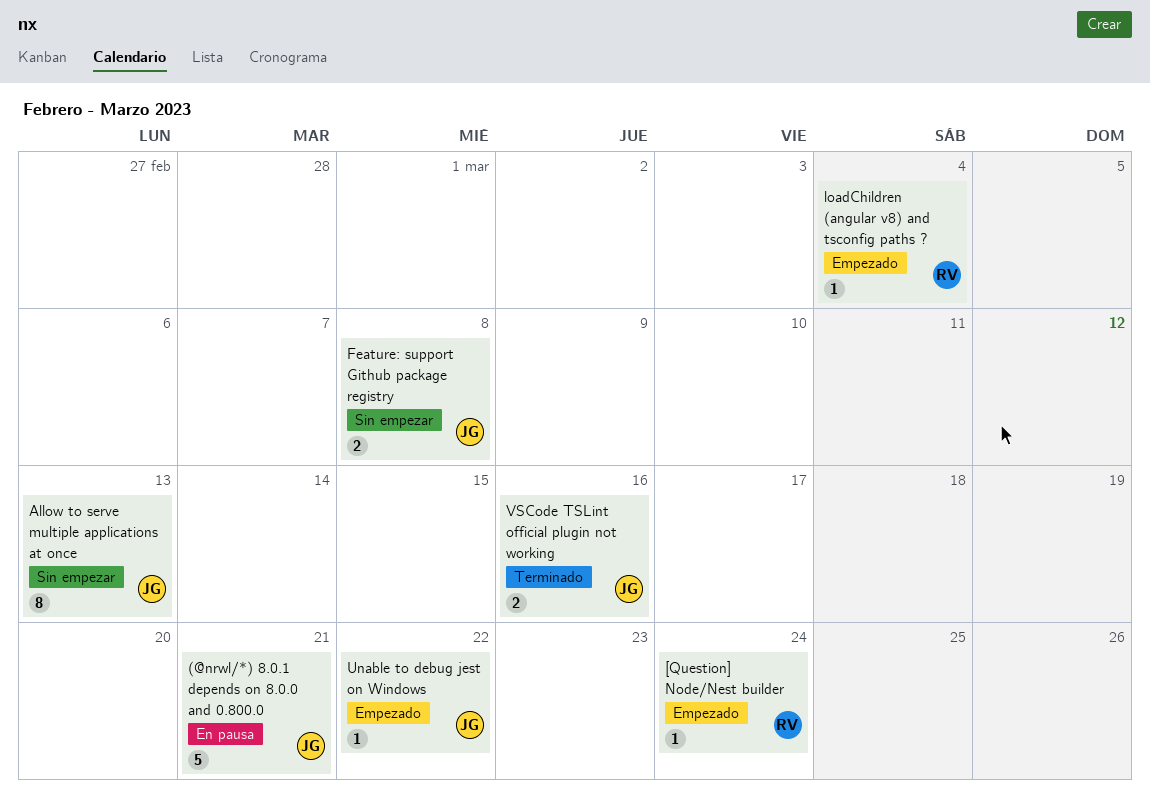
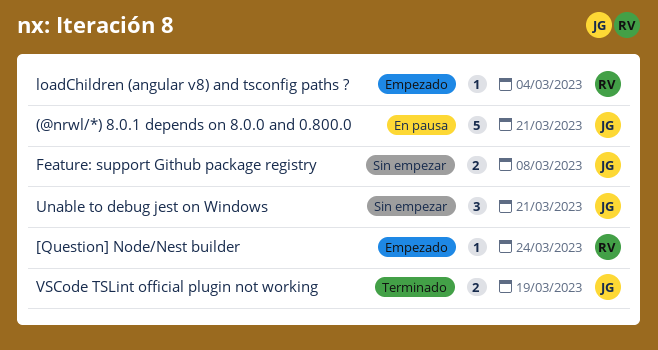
Allow to serve multiple applications at once: present -> none
Unable to debug jest on Windows, status: Empezado -> Sin empezar
Unable to debug jest on Windows, estimate: 1 -> 3
Unable to debug jest on Windows, due: Mar 22 -> Mar 21
VSCode TSLint official plugin not working, due: Mar 16 -> Mar 19

